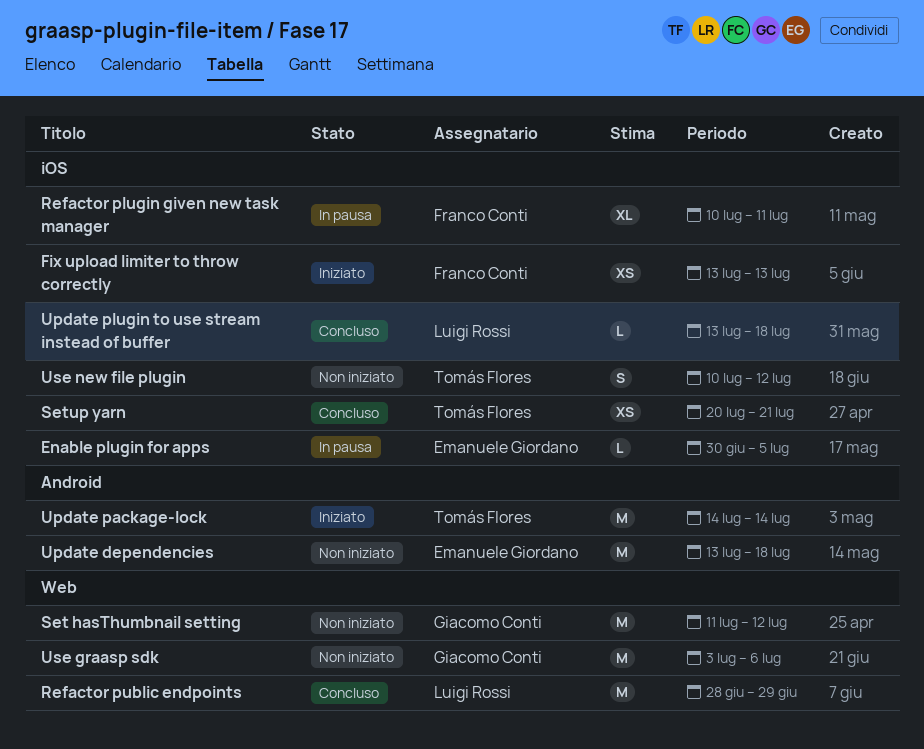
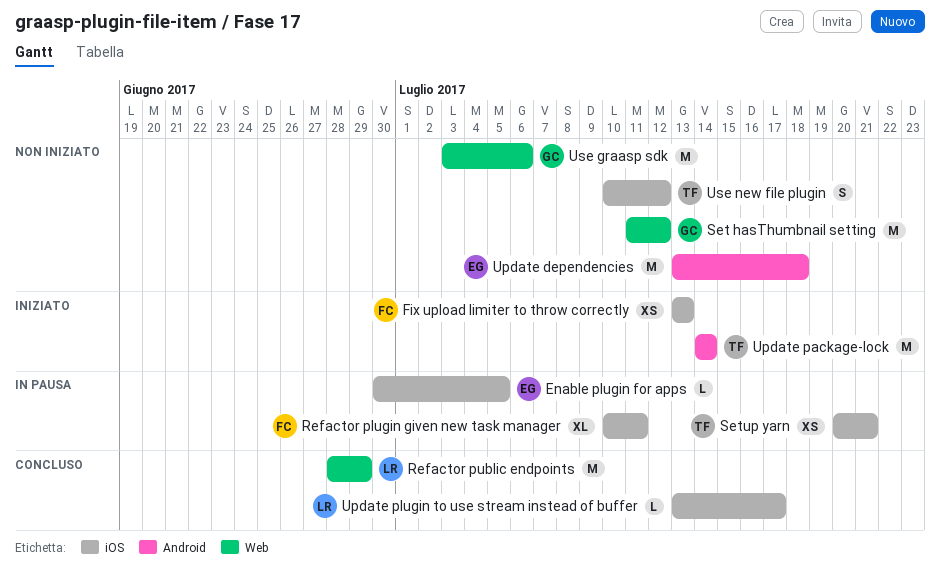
Setup yarn, status: Concluso -> In pausa
Update plugin to use stream instead of buffer, due: Jul 18 -> Jul 17

